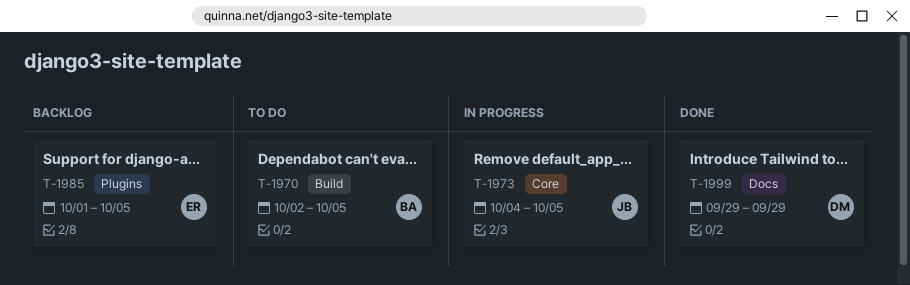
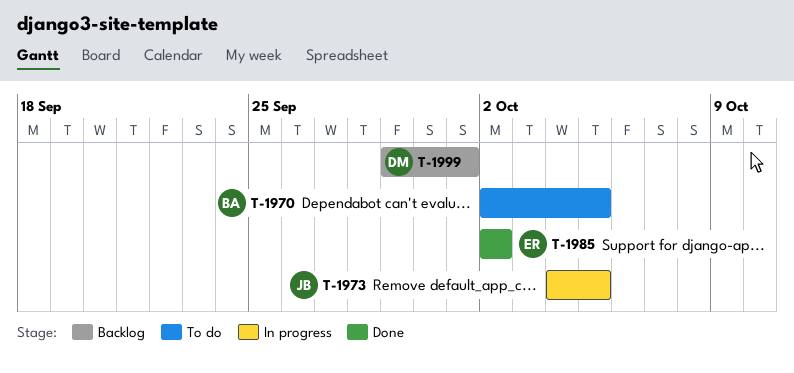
T-1985, status: Backlog -> Done
T-1985, start: Oct 1 -> Oct 2
T-1985, due: Oct 5 -> Oct 2
T-1999, status: Done -> Backlog
T-1999, due: Sep 29 -> Oct 1

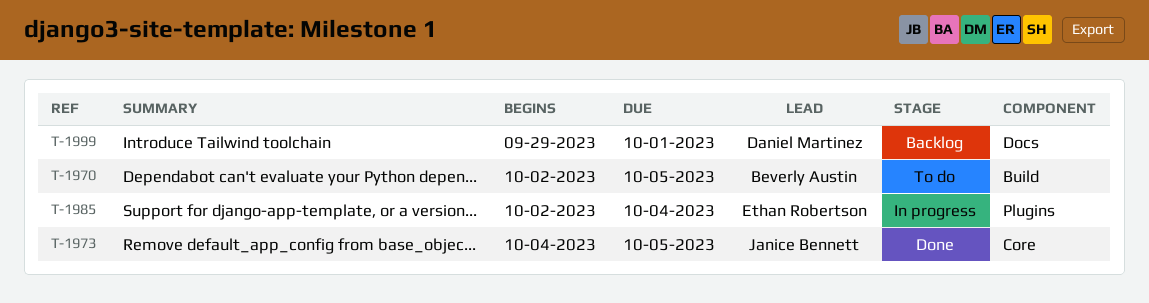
T-1973, status: In progress -> Done
T-1985, status: Done -> In progress
T-1985, due: Oct 2 -> Oct 4

